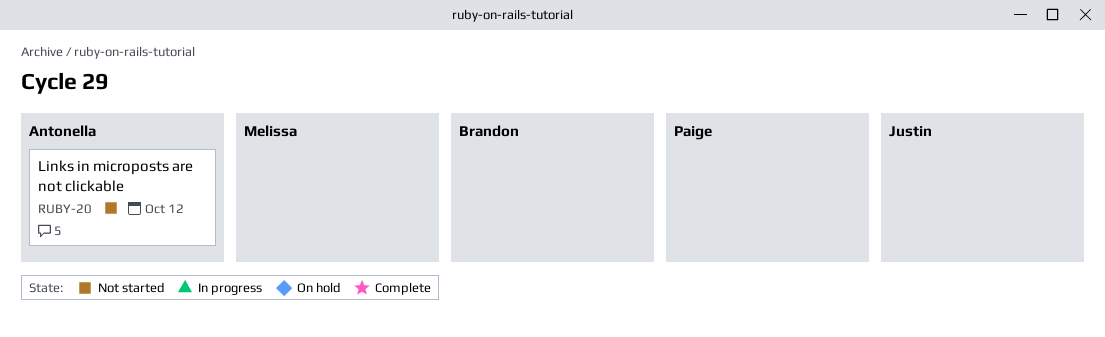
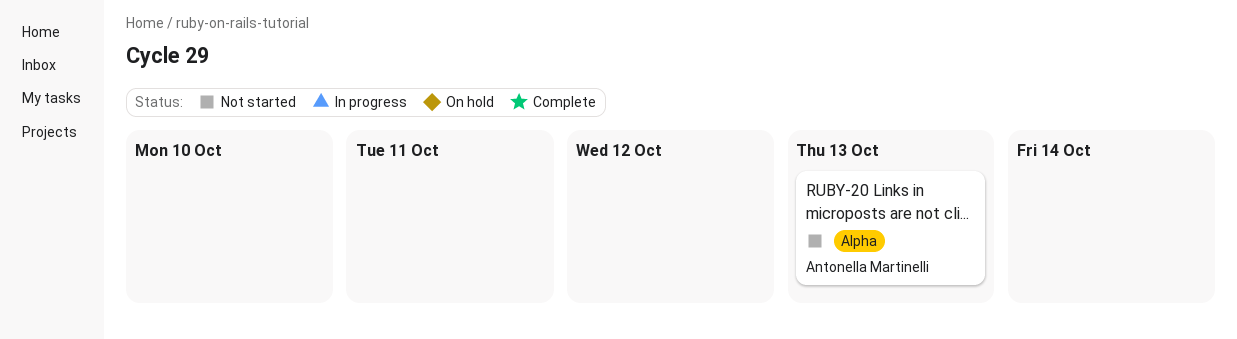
RUBY-20, due: Oct 12 -> Oct 13

